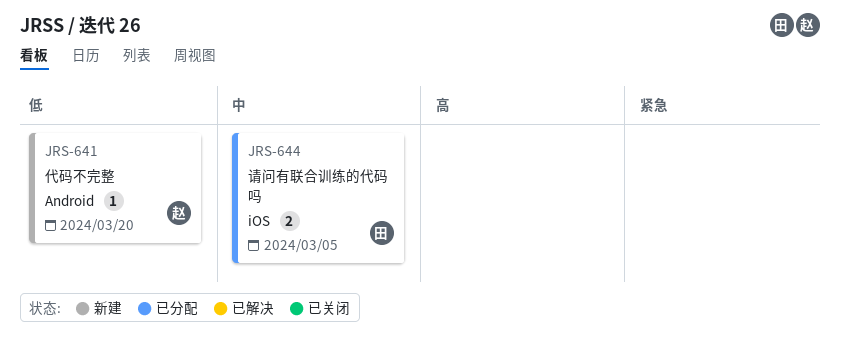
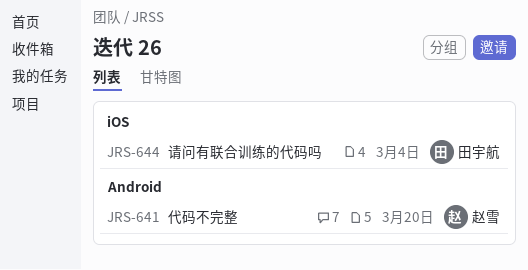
JRS-644, due: Mar 5 -> Mar 4

